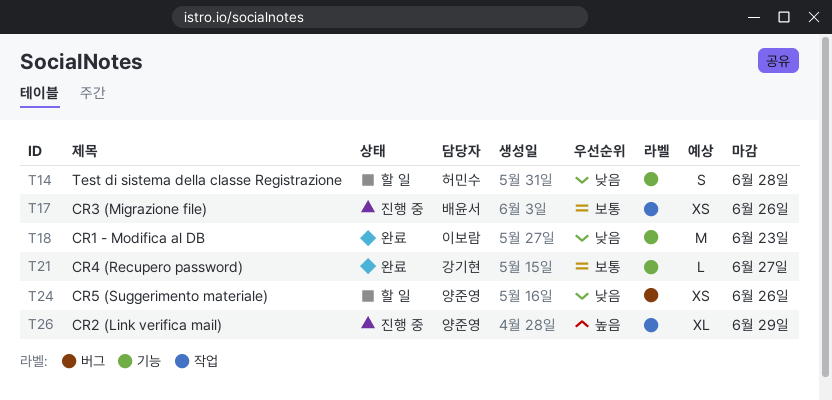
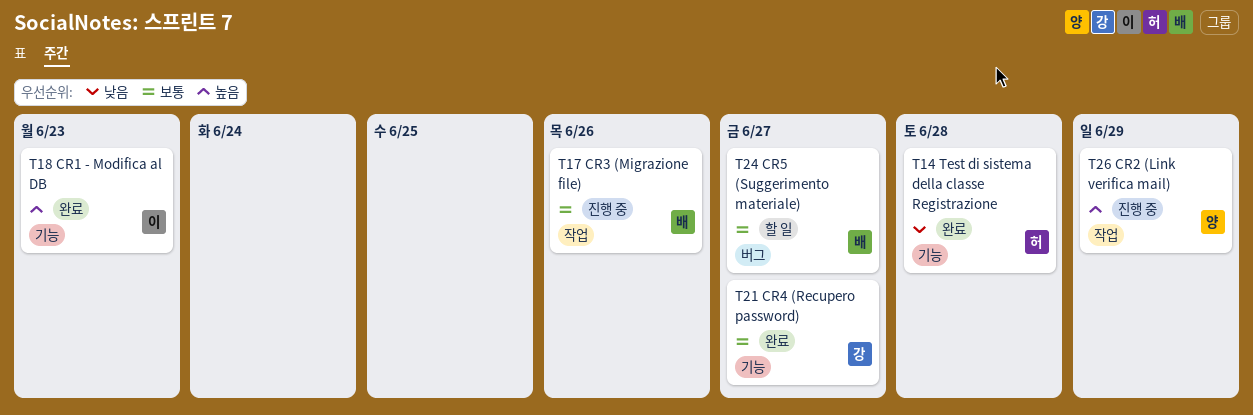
T14, status: 할 일 -> 완료
T18, priority: 낮음 -> 높음
T24, owner: 양준영 -> 배윤서
T24, priority: 낮음 -> 보통
T24, due: Jun 26 -> Jun 27

